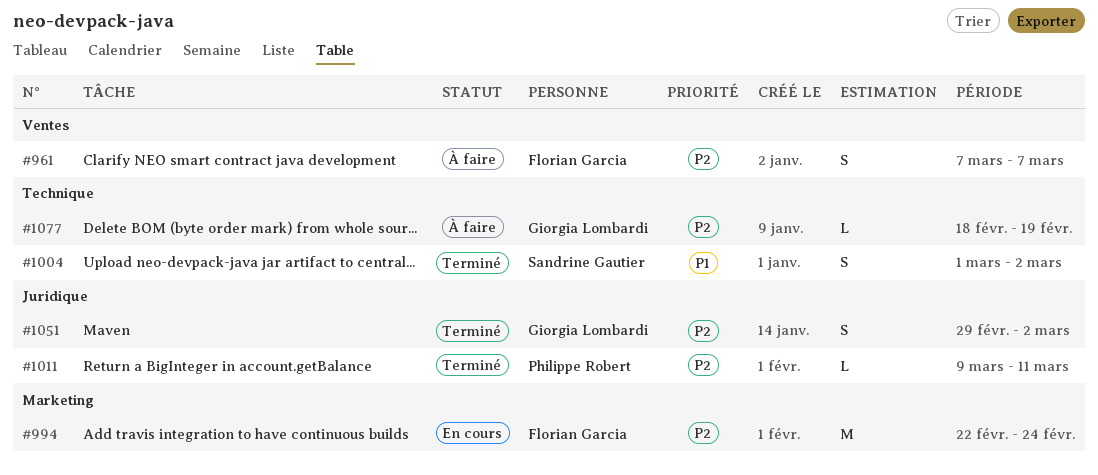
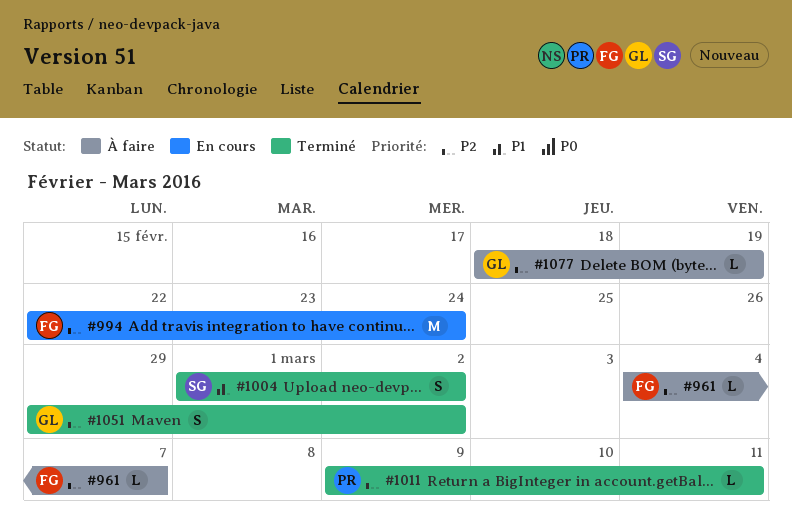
#961, estimate: S -> L
#961, start: Mar 7 -> Mar 4

